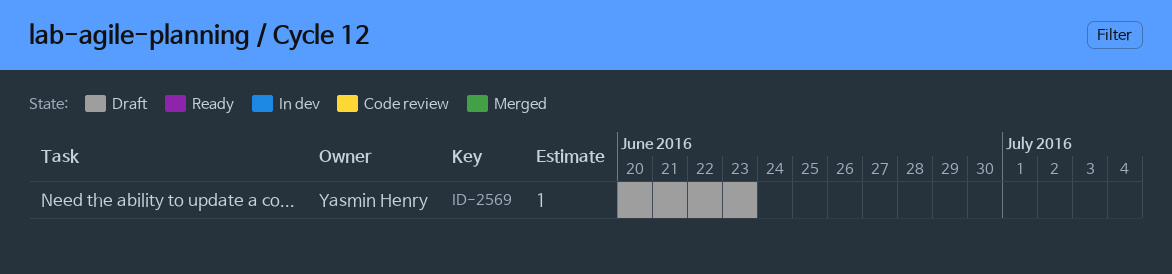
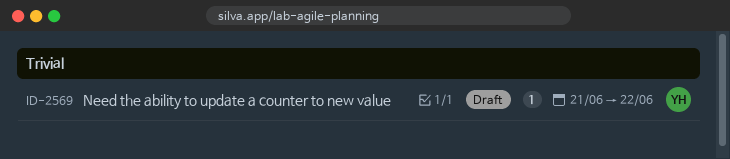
ID-2569, start: Jun 20 -> Jun 21
ID-2569, due: Jun 23 -> Jun 22

